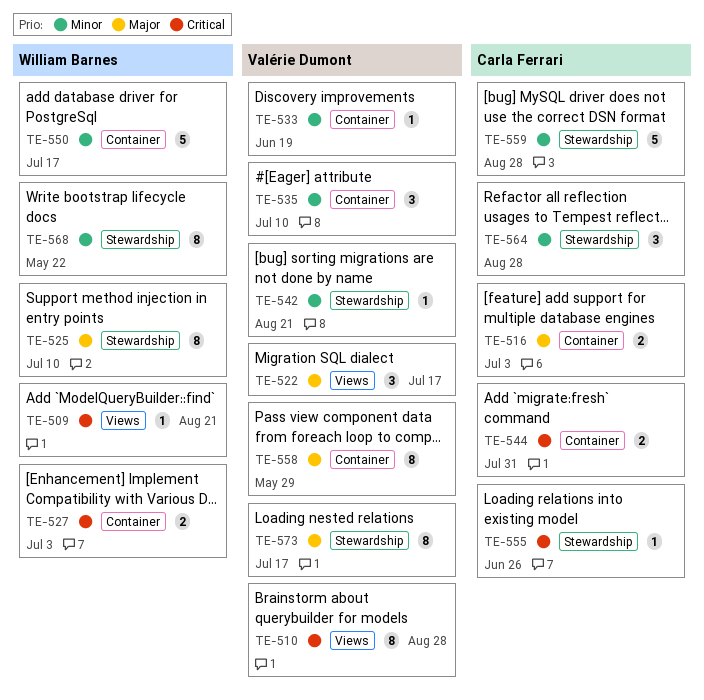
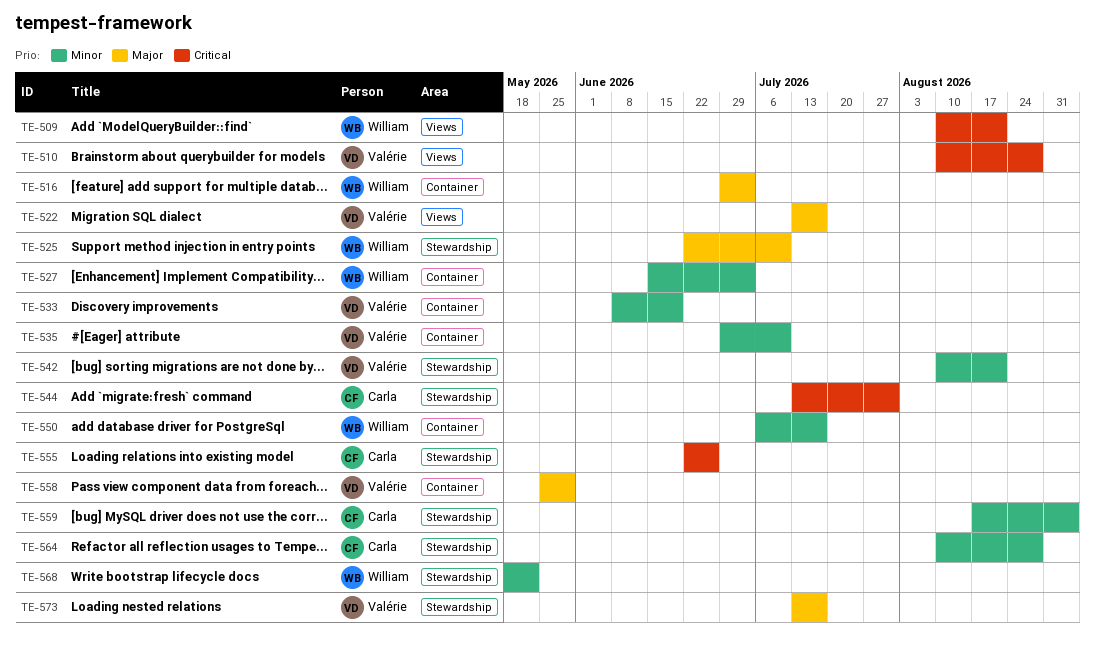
TE-516, owner: Carla Ferrari -> William Barnes
TE-527, priority: Critical -> Minor
TE-544, label: Container -> Stewardship
TE-559, due: Aug 28 -> Sep 4

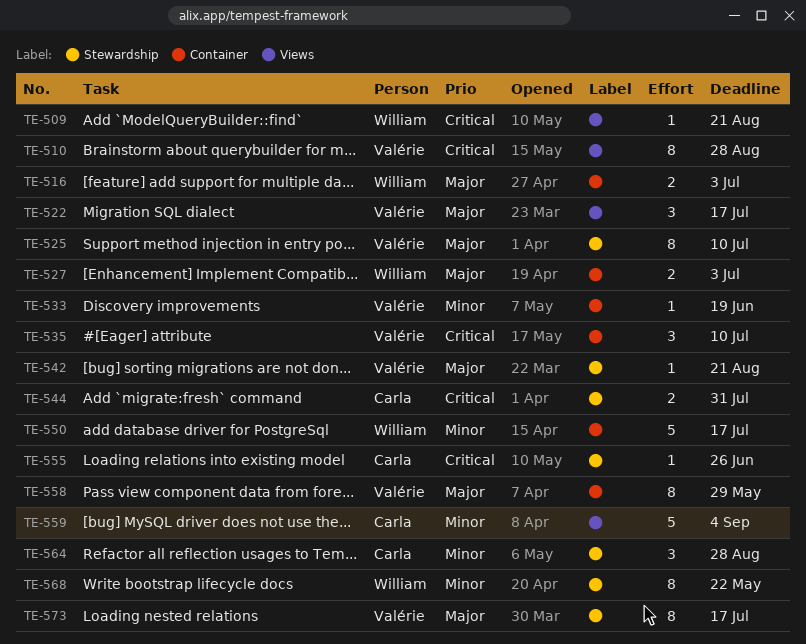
TE-525, owner: William -> Valérie
TE-527, priority: Minor -> Major
TE-535, priority: Minor -> Critical
TE-542, priority: Minor -> Major
TE-559, label: Stewardship -> Views

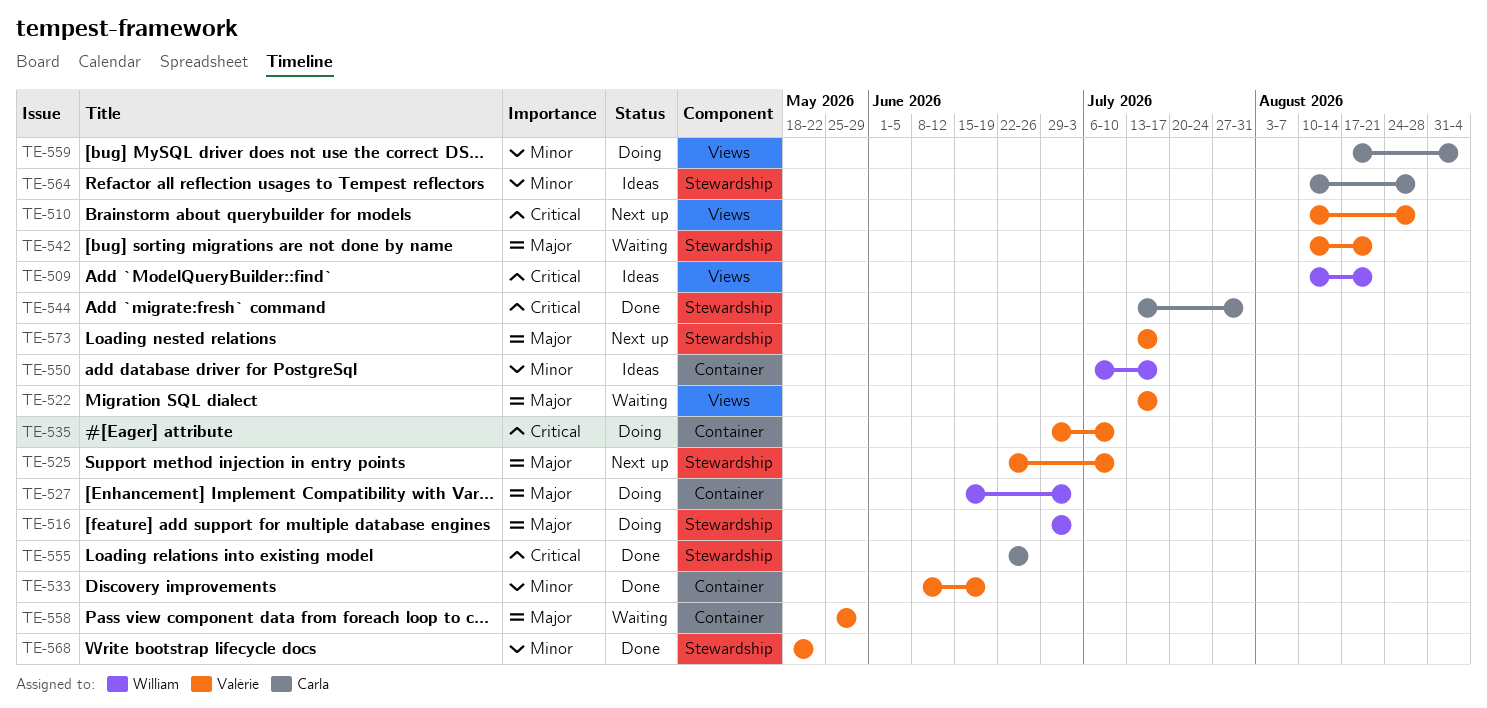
TE-516, label: Container -> Stewardship
TE-568, owner: William -> Valérie

